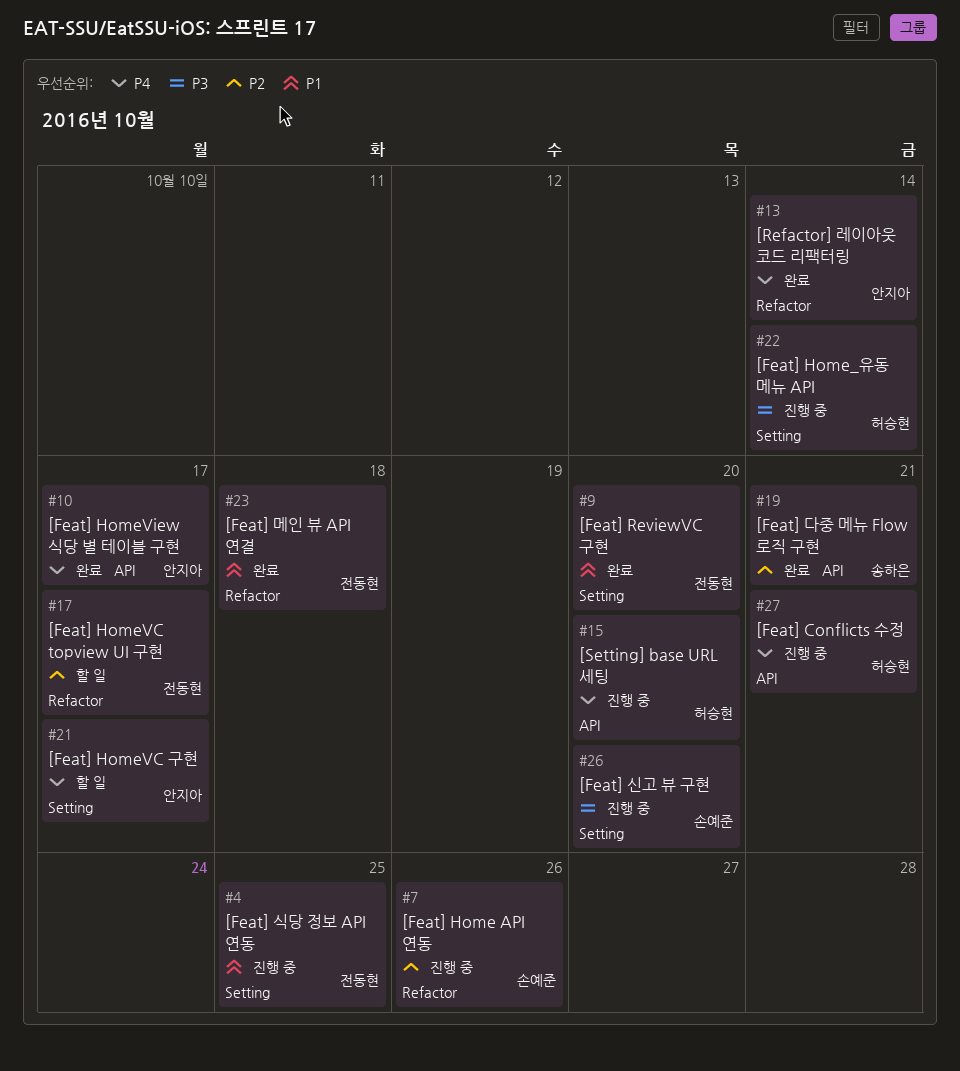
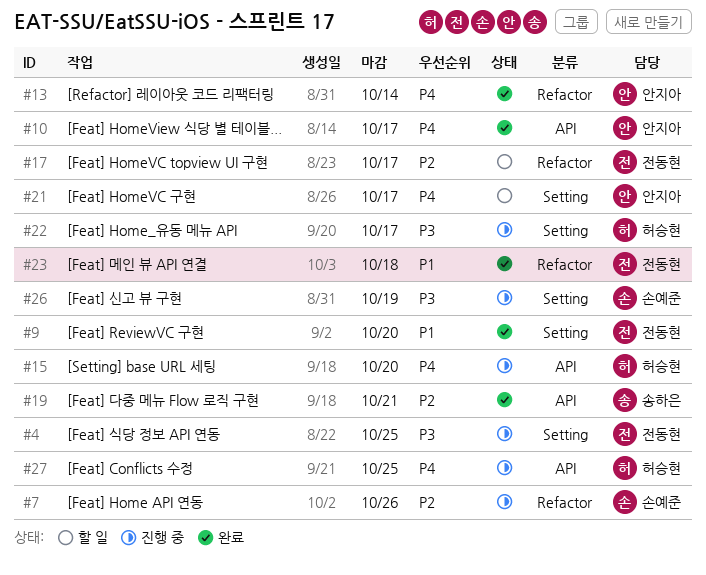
#4, priority: P1 -> P3
#22, due: Oct 14 -> Oct 17
#26, due: Oct 20 -> Oct 19
#27, due: Oct 21 -> Oct 25

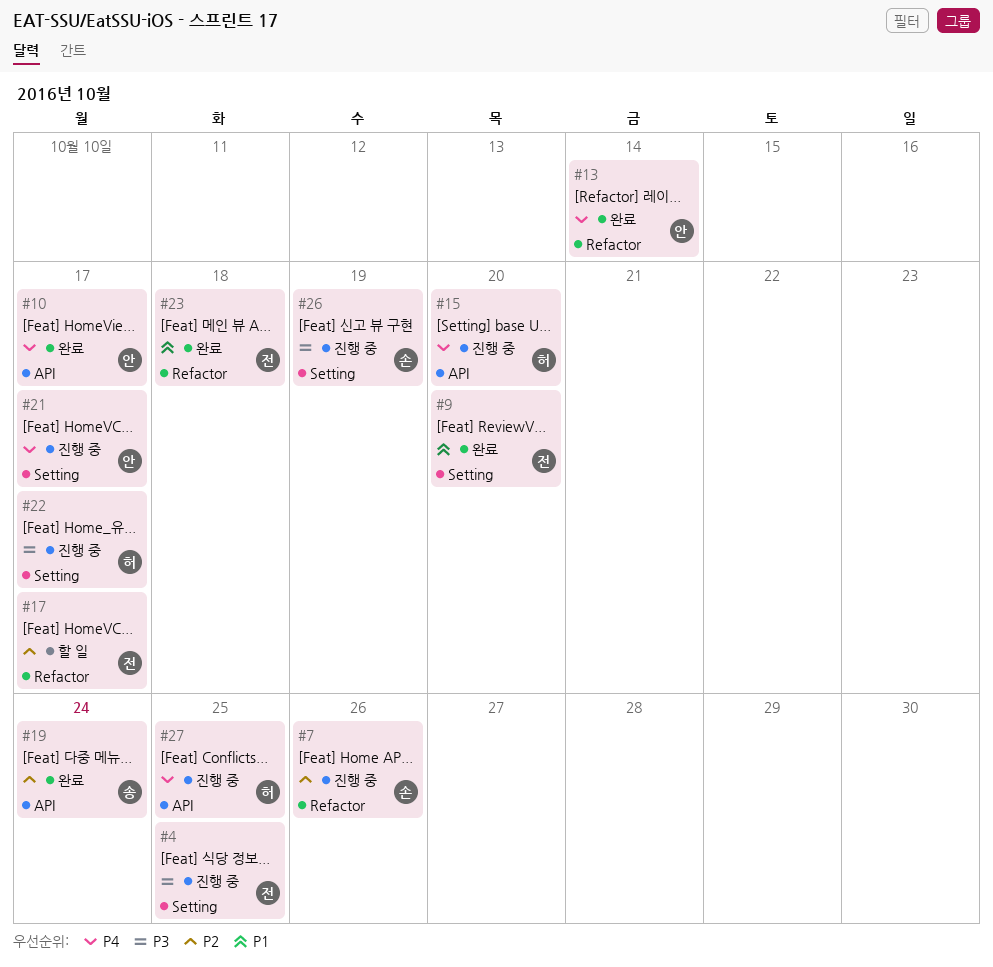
#19, due: Oct 21 -> Oct 24
#21, status: 할 일 -> 진행 중

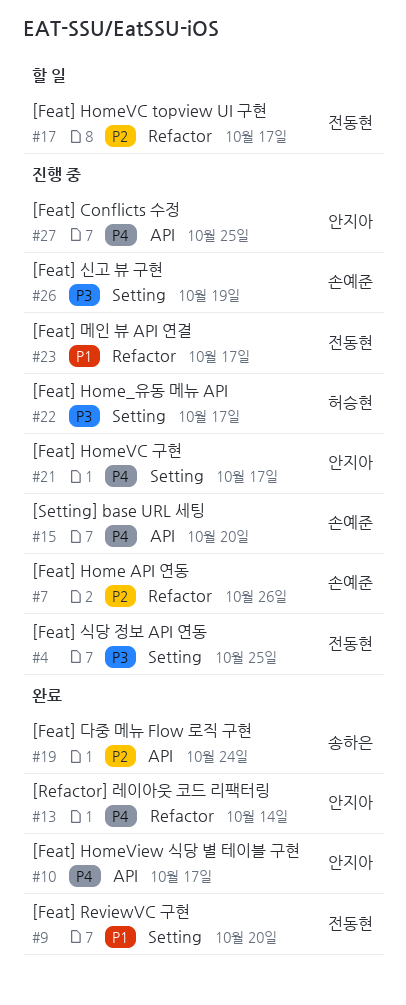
#15, owner: 허승현 -> 손예준
#23, status: 완료 -> 진행 중
#23, due: Oct 18 -> Oct 17
#27, owner: 허승현 -> 안지아

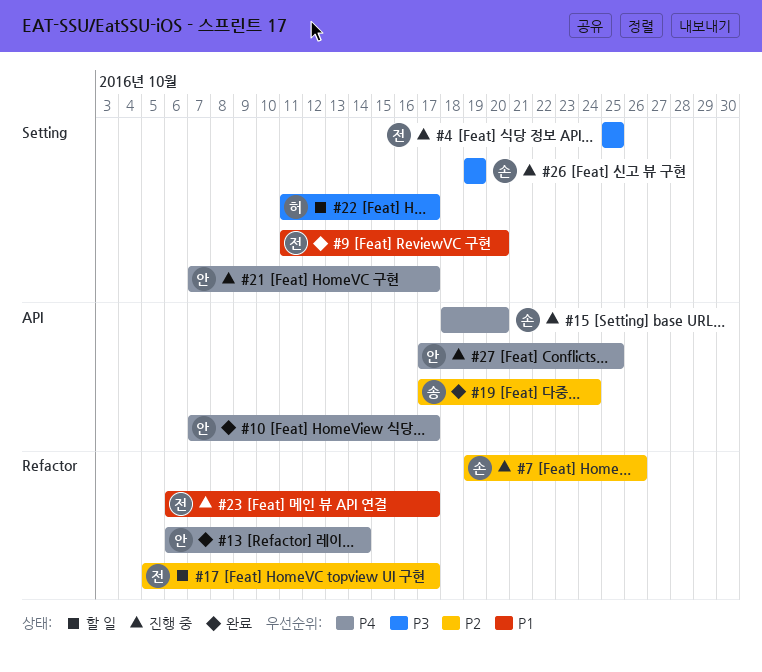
#22, status: 진행 중 -> 할 일

